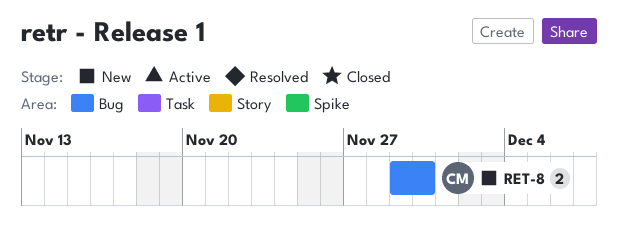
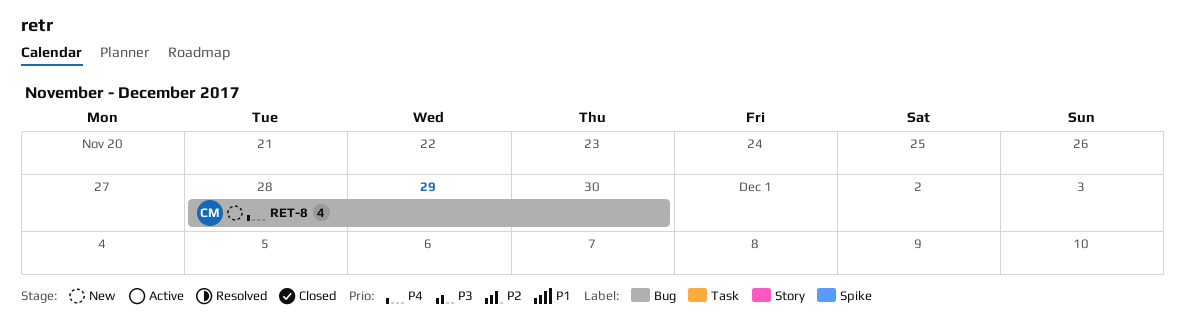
RET-8, estimate: 2 -> 4
RET-8, start: Nov 29 -> Nov 28

